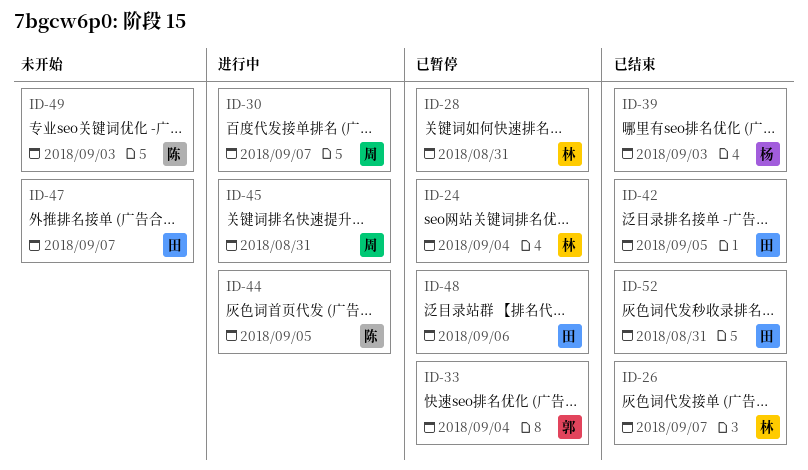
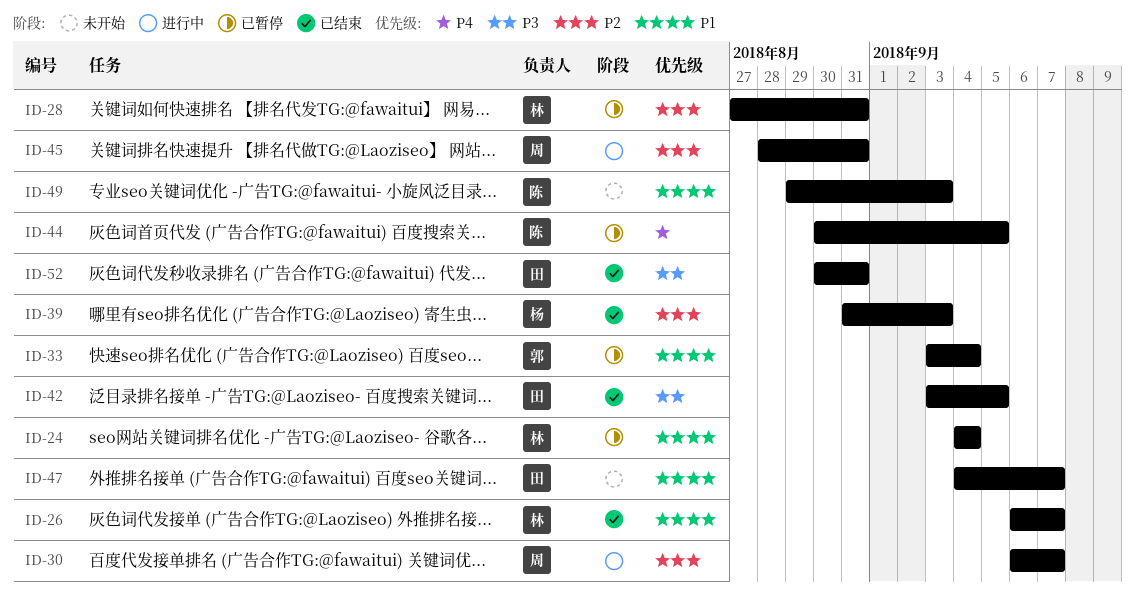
ID-44, status: 进行中 -> 已暂停
ID-48: present -> none

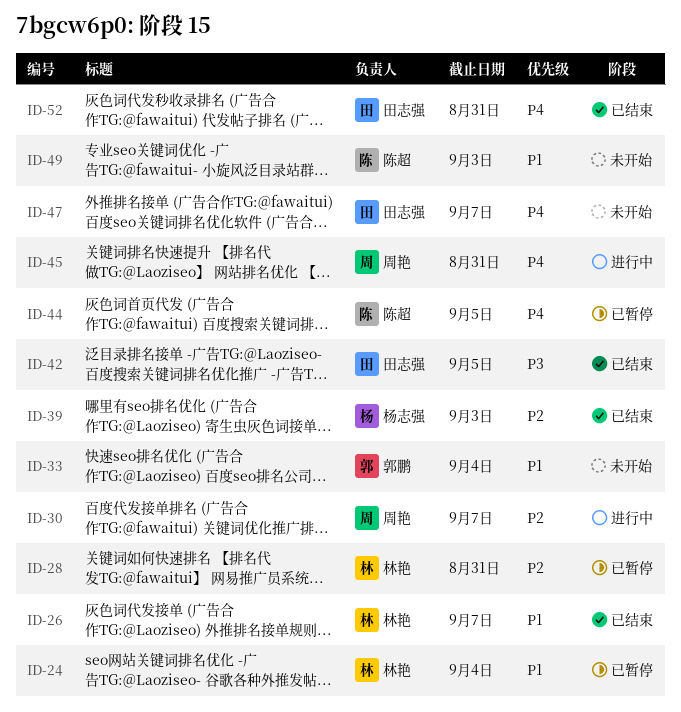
ID-33, status: 已暂停 -> 未开始
ID-45, priority: P2 -> P4
ID-47, priority: P1 -> P4
ID-52, priority: P3 -> P4

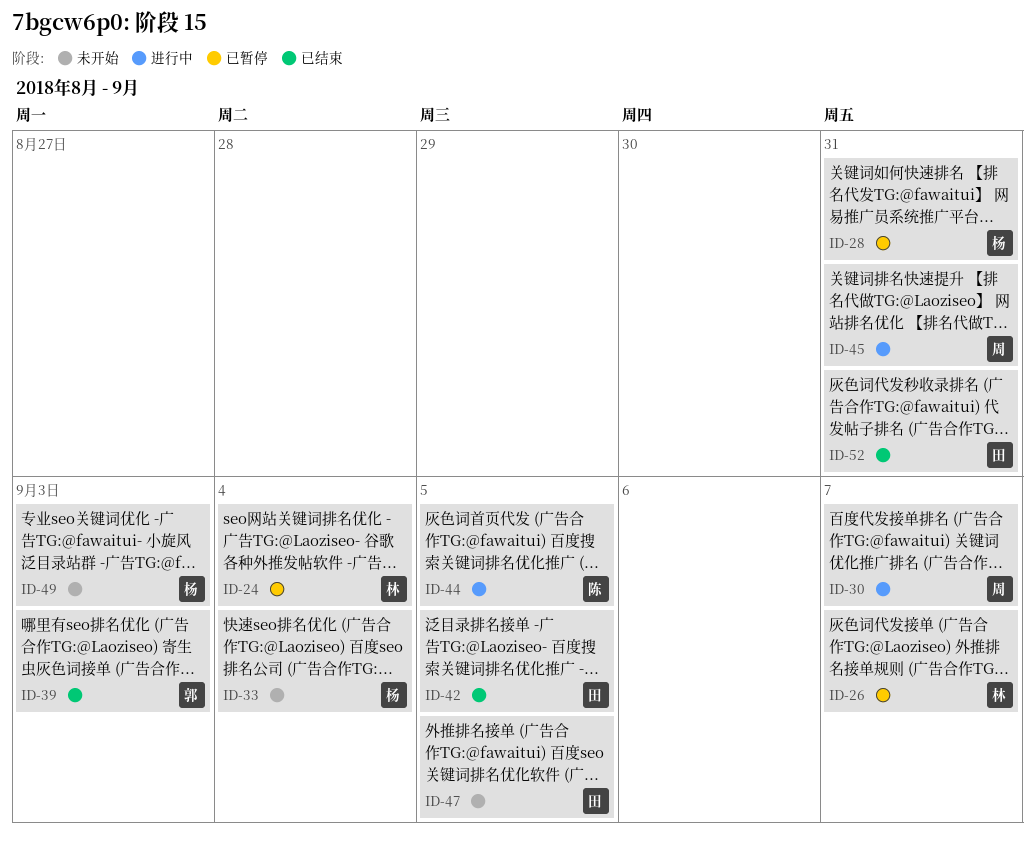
ID-26, status: 已结束 -> 已暂停
ID-28, owner: 林艳 -> 杨志强
ID-33, owner: 郭鹏 -> 杨志强
ID-39, owner: 杨志强 -> 郭鹏
ID-44, status: 已暂停 -> 进行中
ID-47, due: Sep 7 -> Sep 5
ID-49, owner: 陈超 -> 杨志强

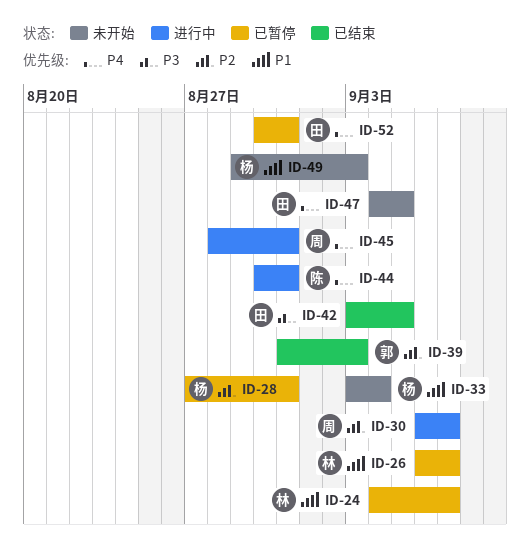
ID-24, due: Sep 4 -> Sep 7
ID-44, due: Sep 5 -> Aug 31
ID-52, status: 已结束 -> 已暂停

